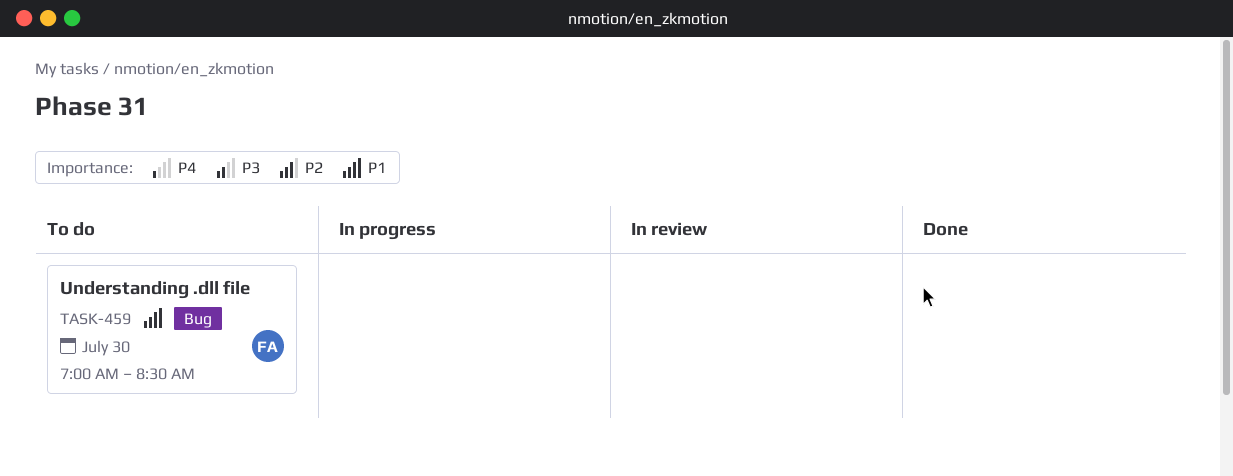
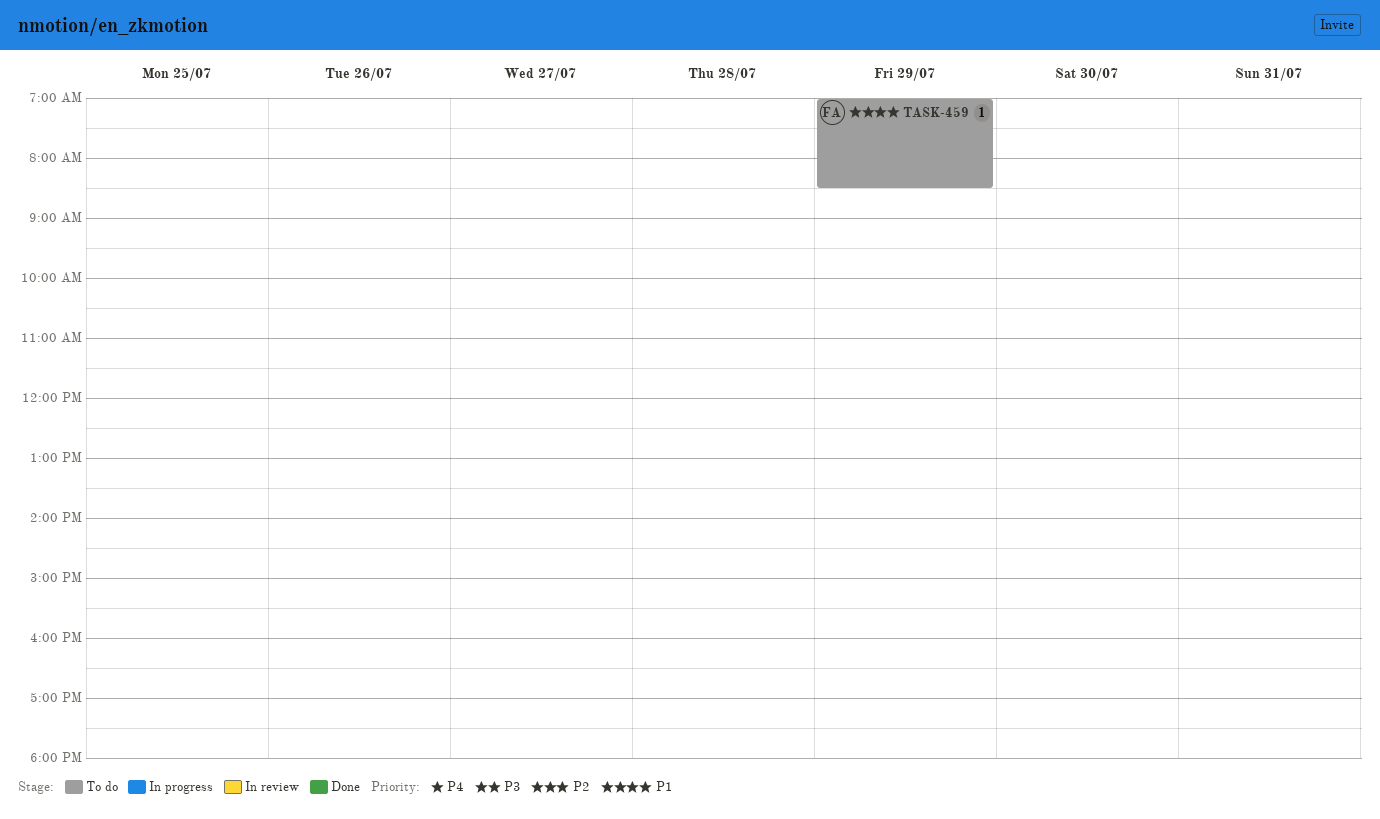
TASK-459, day: Jul 30 -> Jul 29

